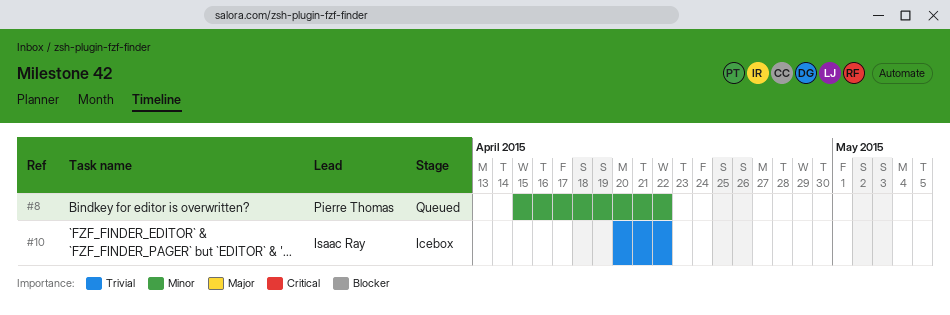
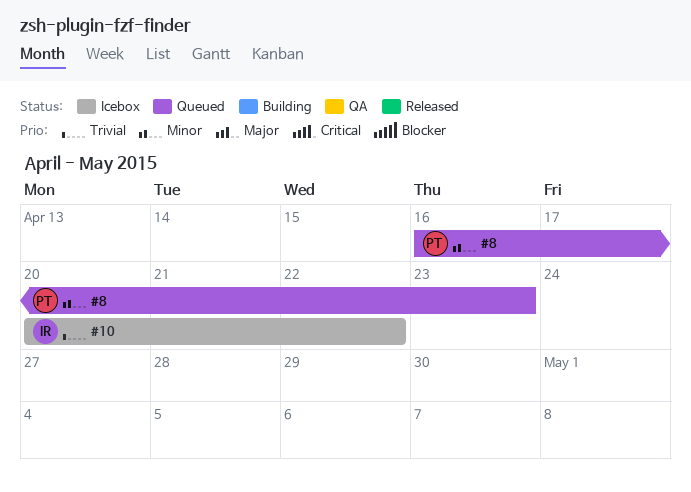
#8, start: Apr 15 -> Apr 16
#8, due: Apr 22 -> Apr 23

